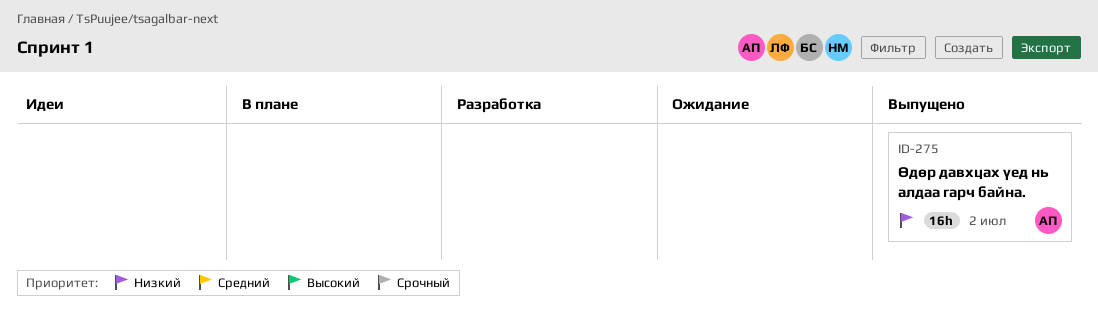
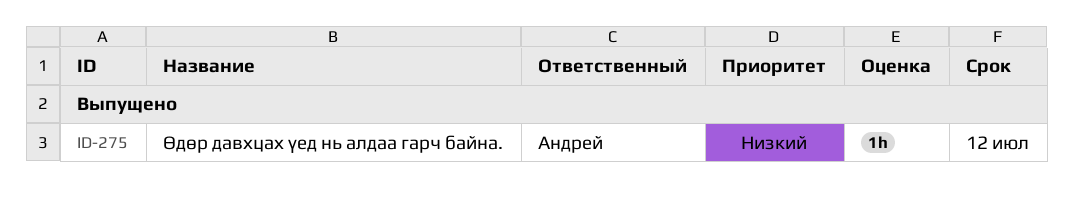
ID-275, estimate: 16h -> 1h
ID-275, due: Jul 2 -> Jul 12

